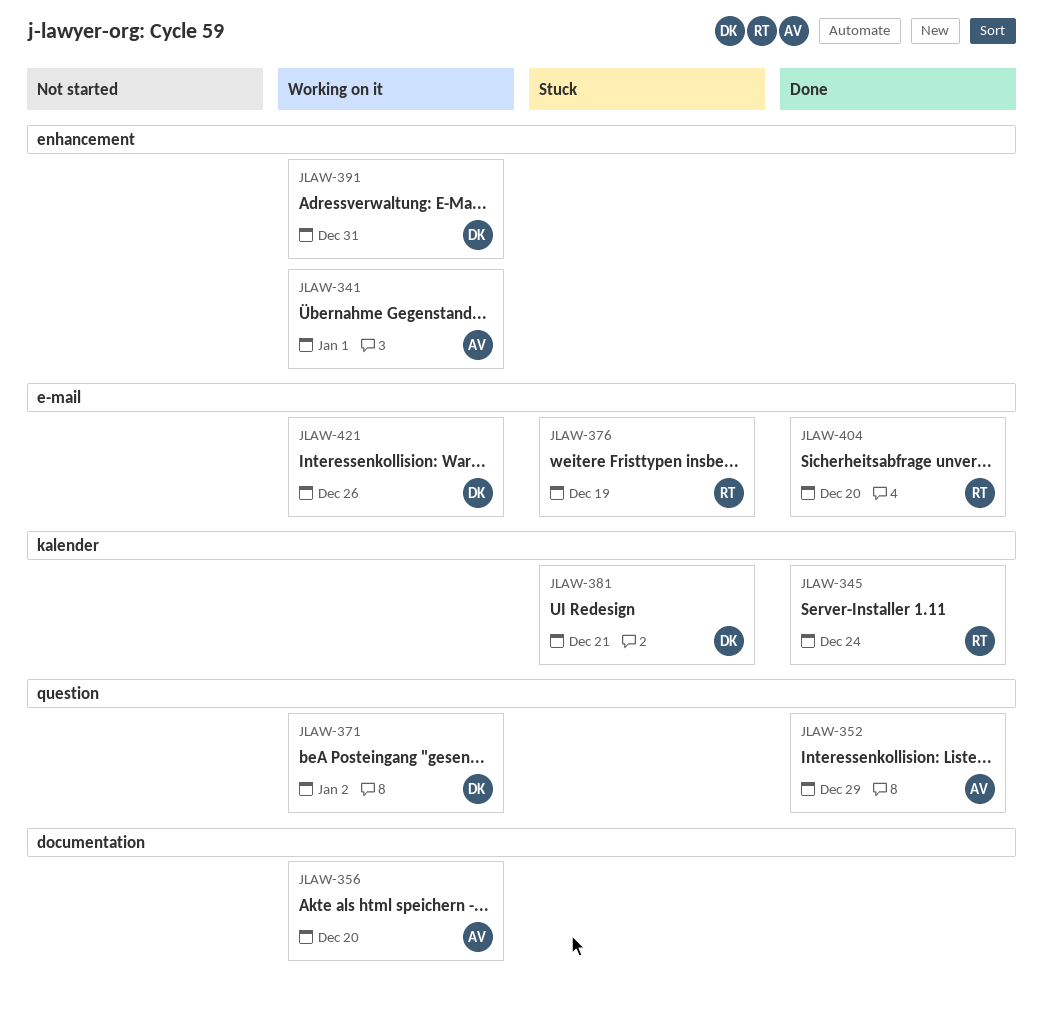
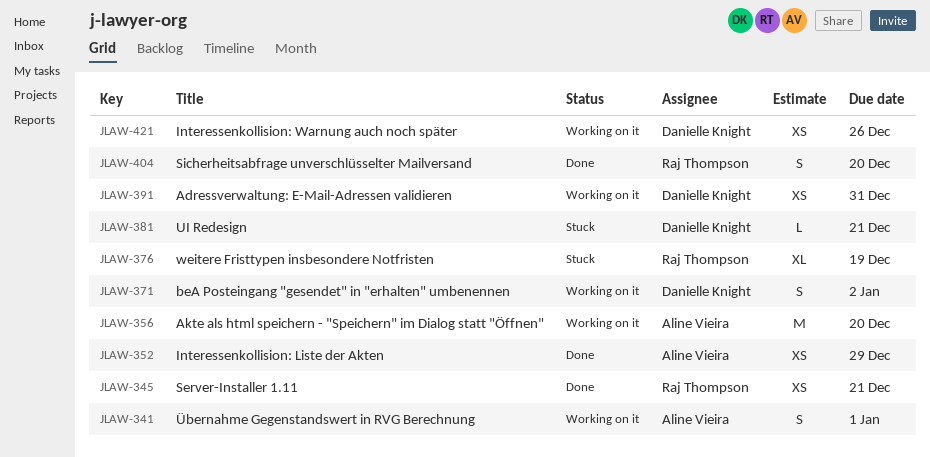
JLAW-345, due: Dec 24 -> Dec 21

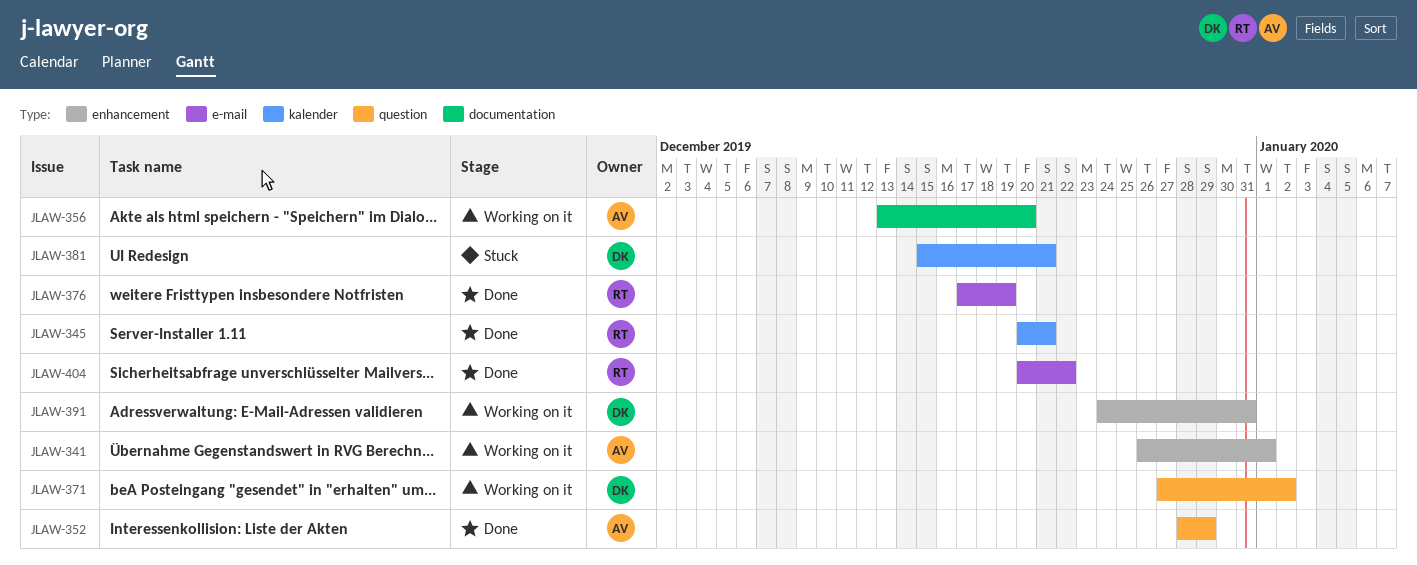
JLAW-376, status: Stuck -> Done
JLAW-404, due: Dec 20 -> Dec 22
JLAW-421: present -> none

